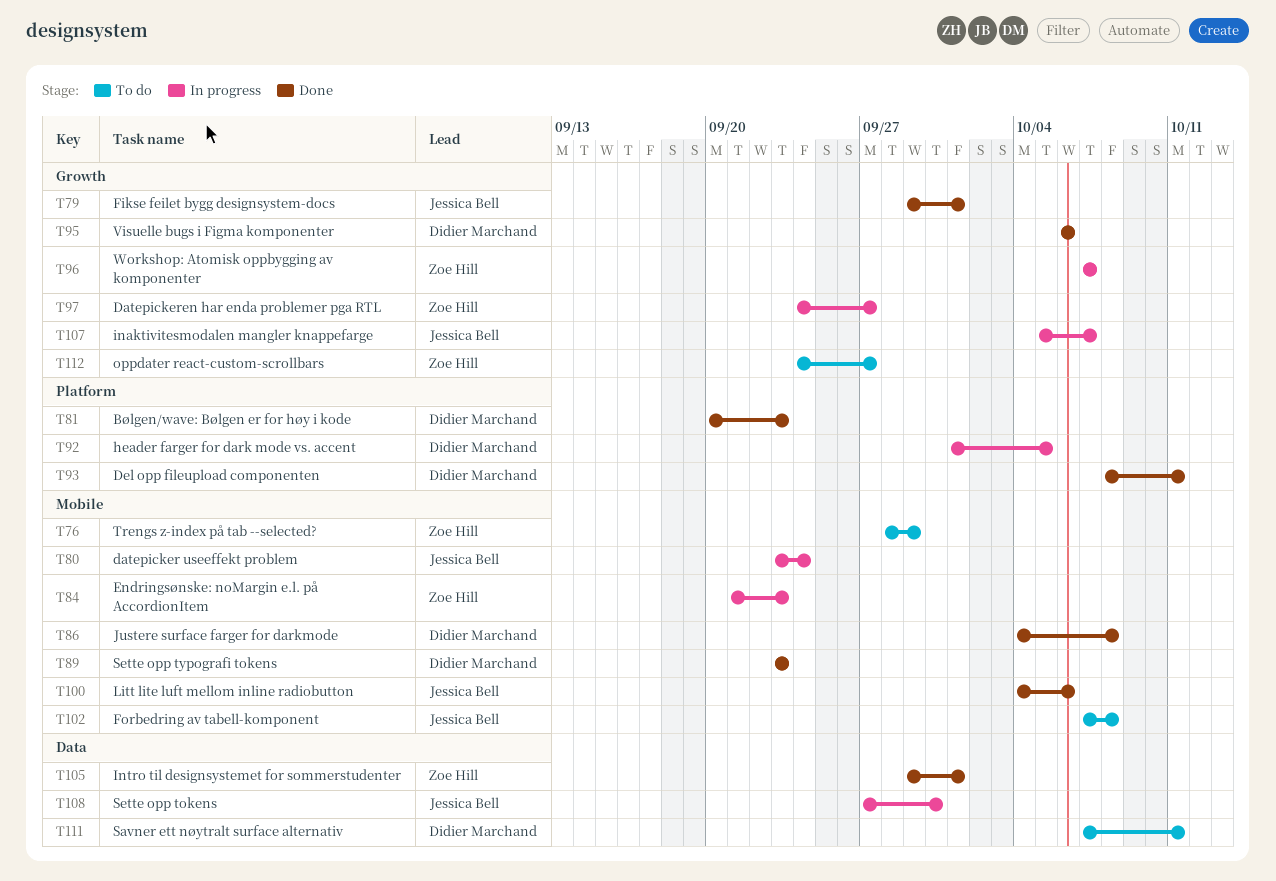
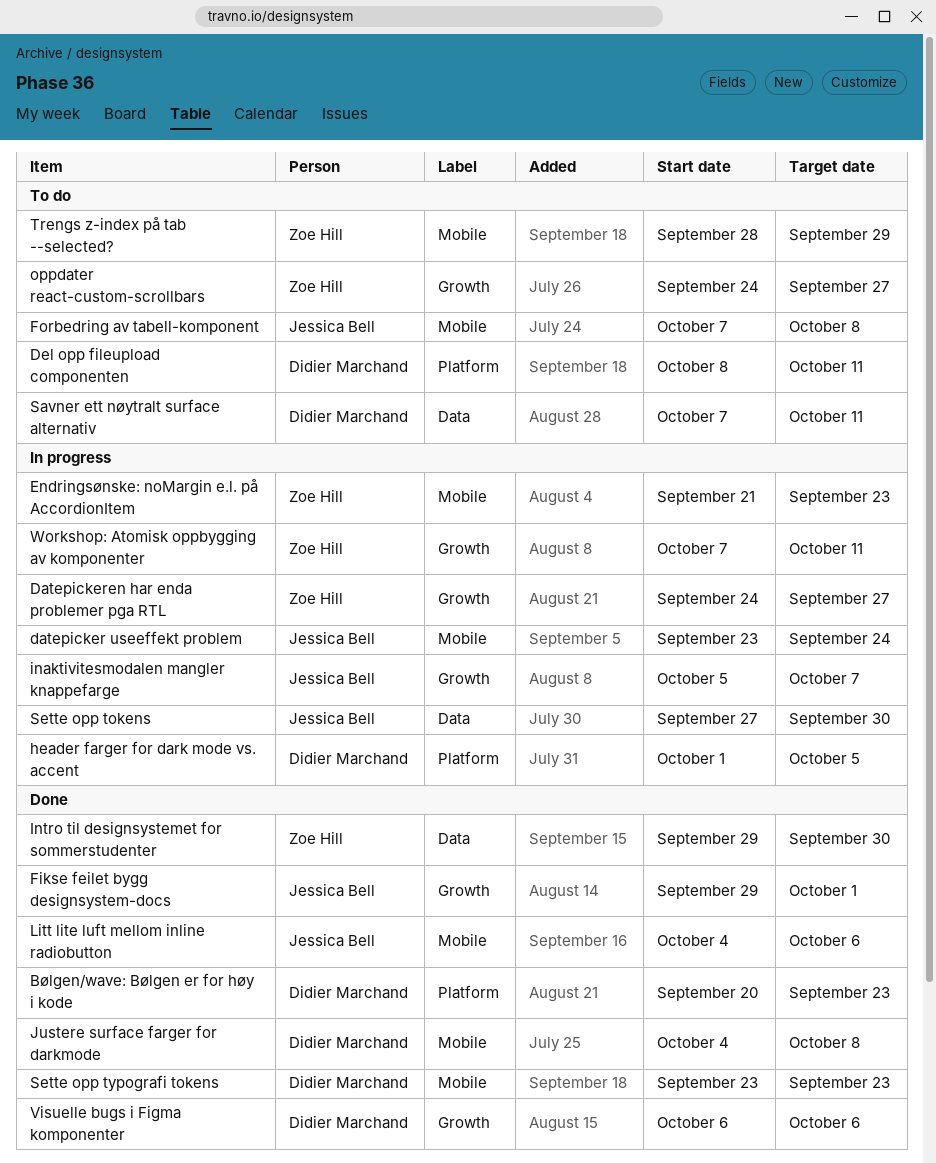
Del opp fileupload componenten, status: Done -> To do
Intro til designsystemet for sommerstudenter, due: Oct 1 -> Sep 30
Workshop: Atomisk oppbygging av komponenter, due: Oct 7 -> Oct 11

